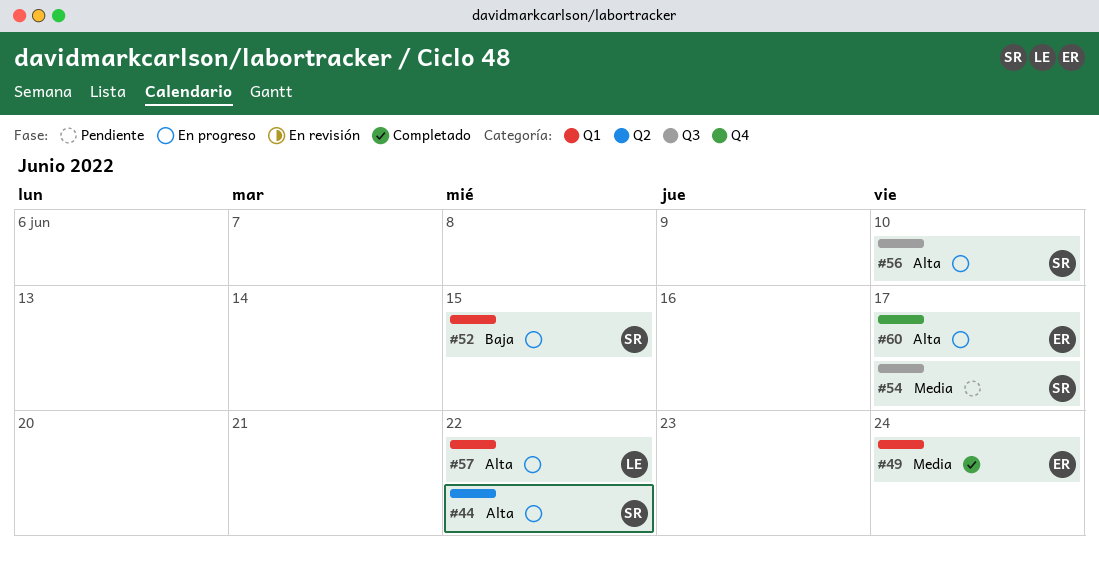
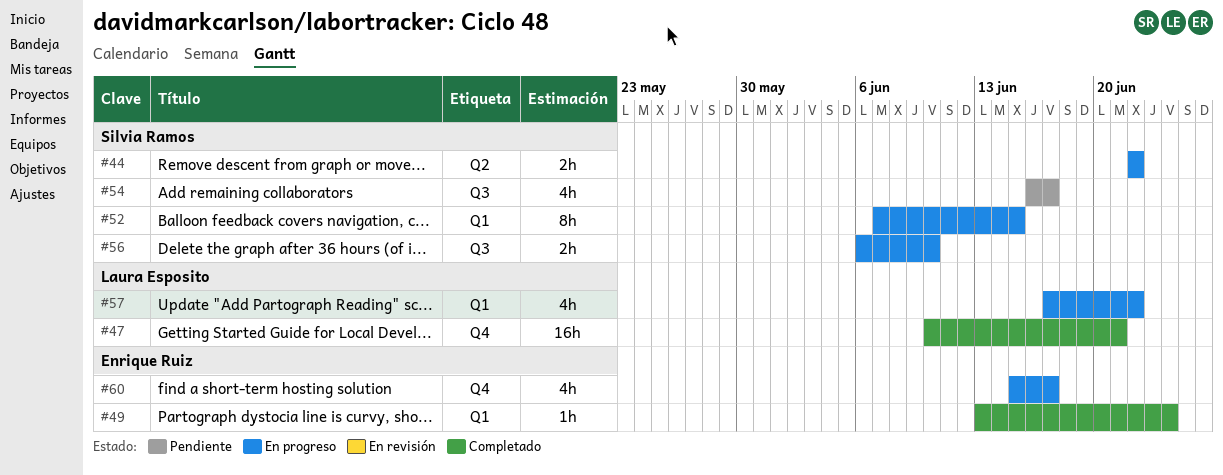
#47: none -> present

